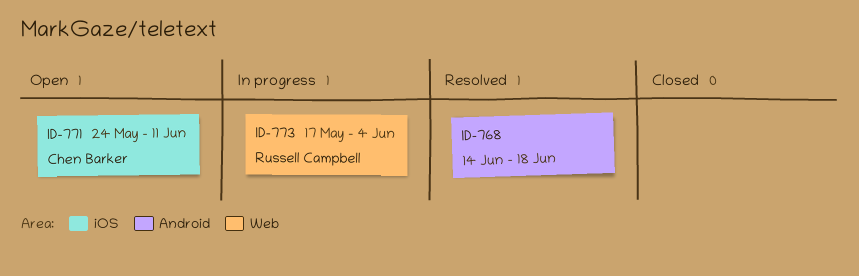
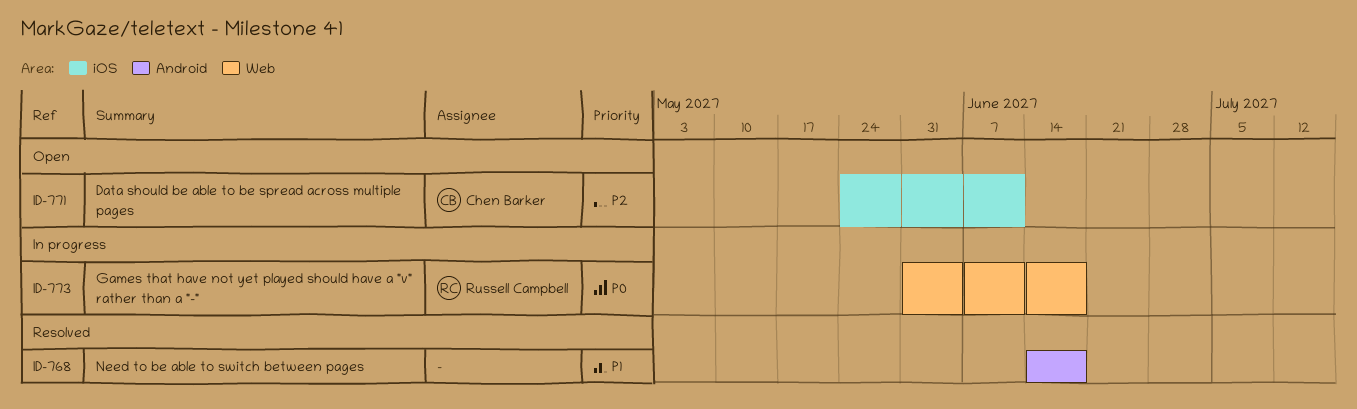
ID-773, start: May 17 -> May 31
ID-773, due: Jun 4 -> Jun 18

